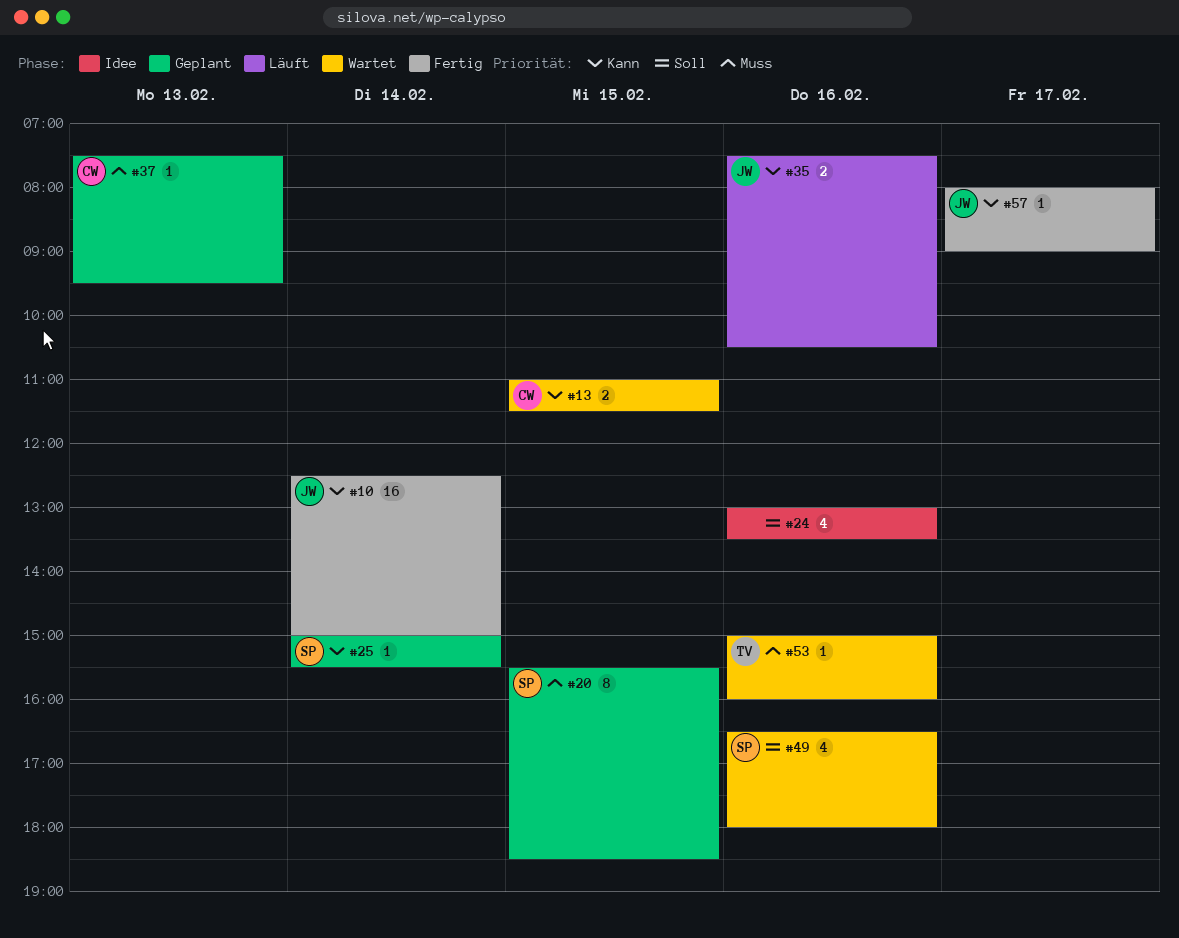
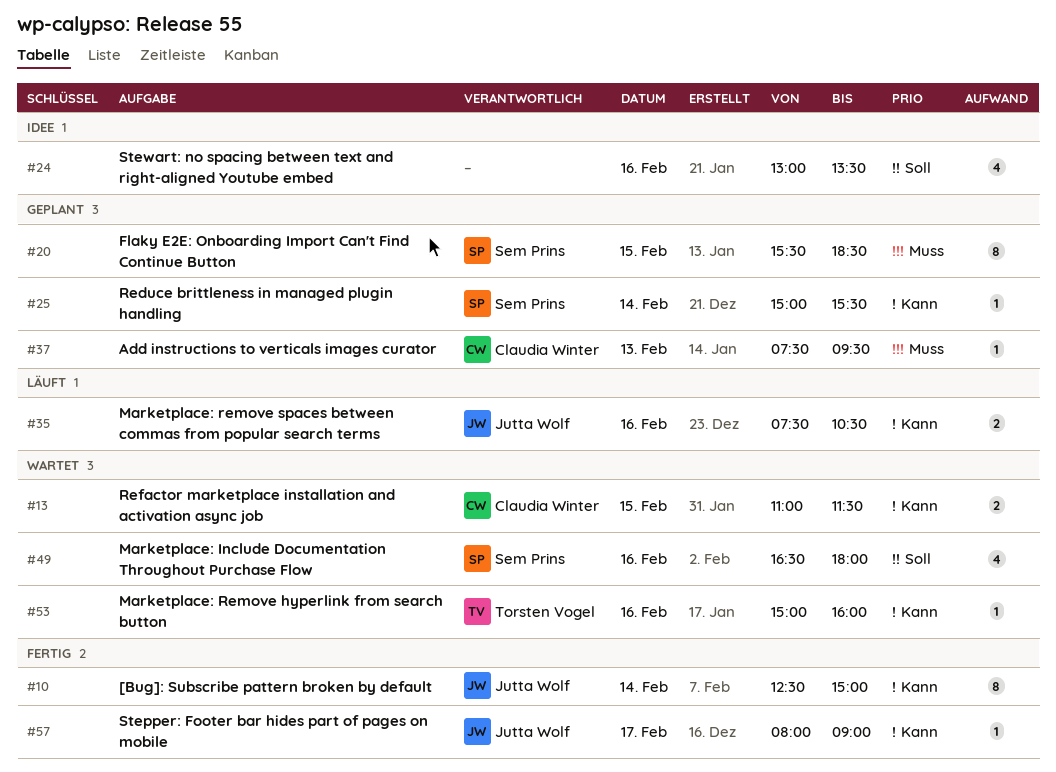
#10, estimate: 16 -> 8
#53, priority: Muss -> Kann

